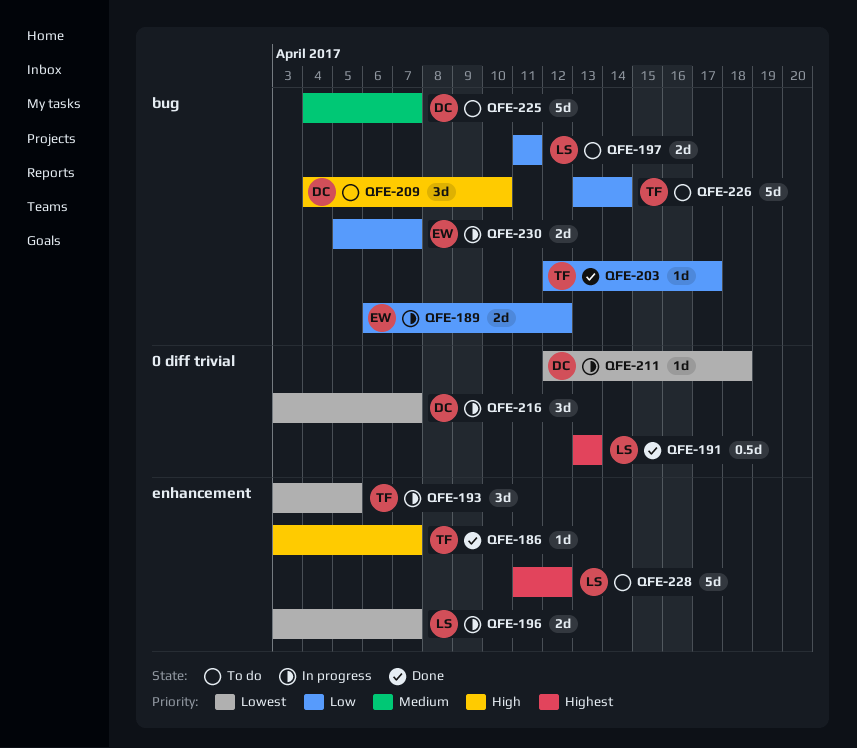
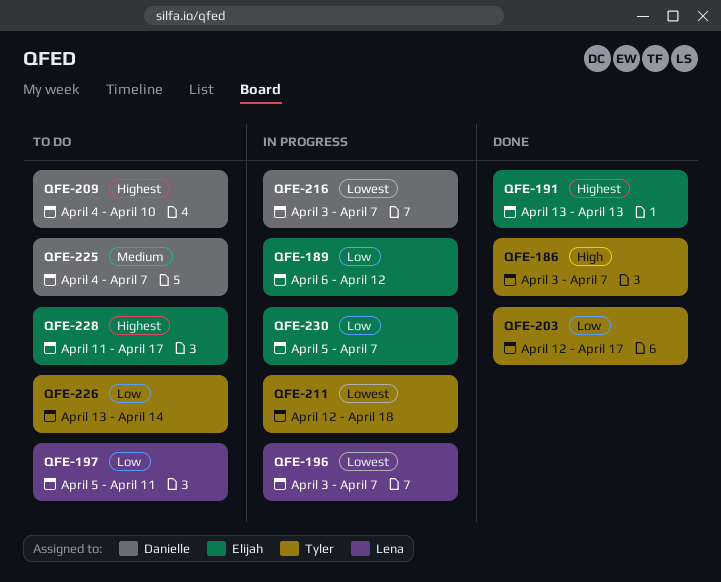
QFE-191, owner: Lena -> Elijah
QFE-193: present -> none
QFE-197, start: Apr 11 -> Apr 5
QFE-209, priority: High -> Highest
QFE-211, owner: Danielle -> Tyler
QFE-228, owner: Lena -> Elijah
QFE-228, due: Apr 12 -> Apr 17

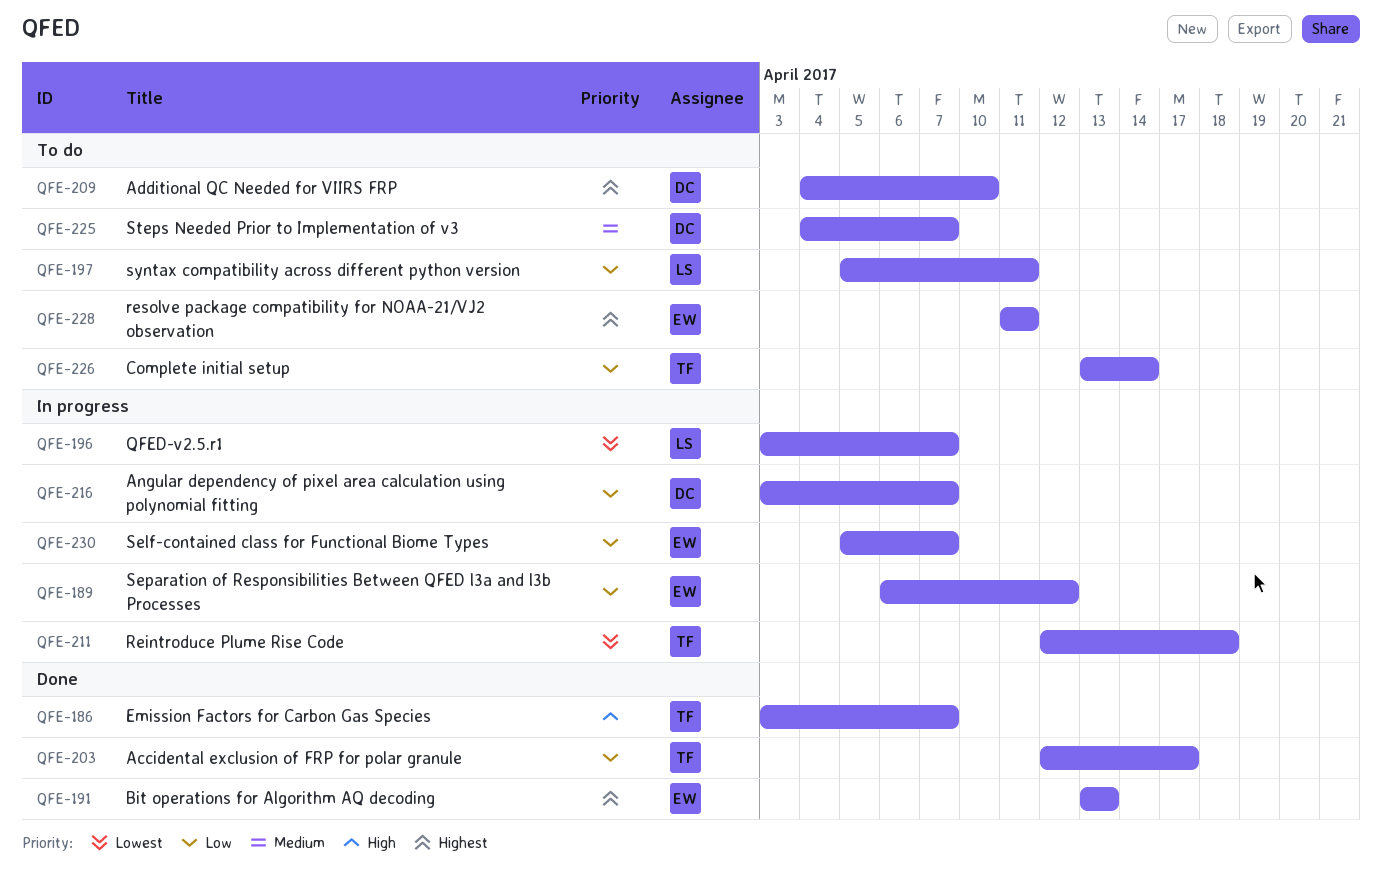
QFE-216, priority: Lowest -> Low
QFE-228, due: Apr 17 -> Apr 11

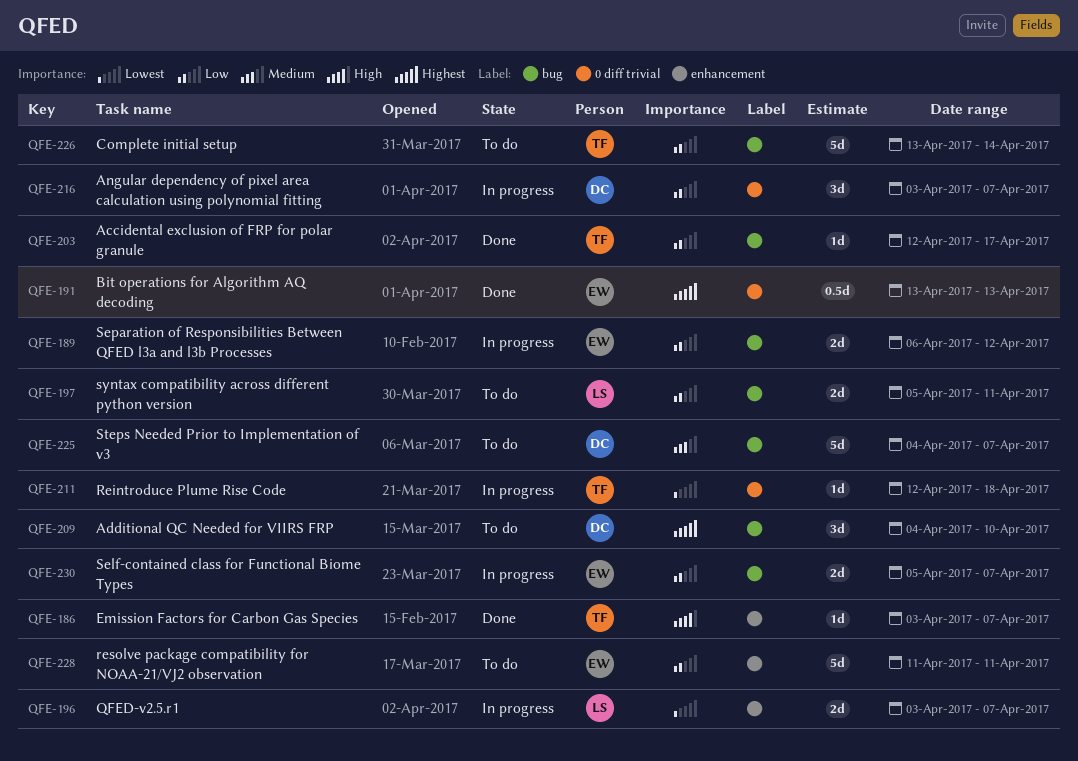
QFE-228, priority: Highest -> Low

